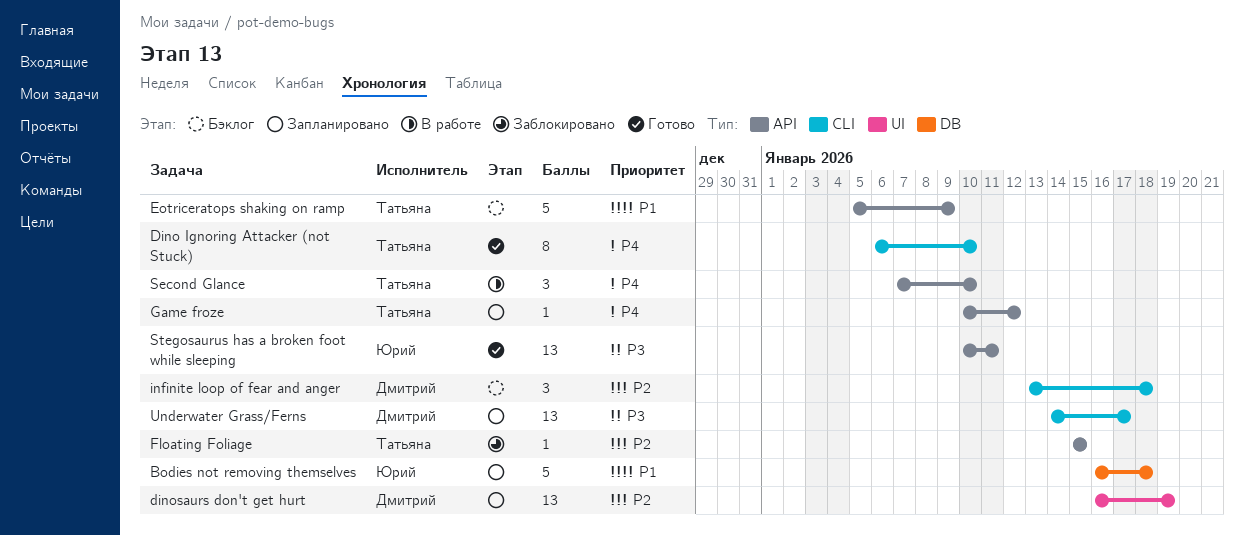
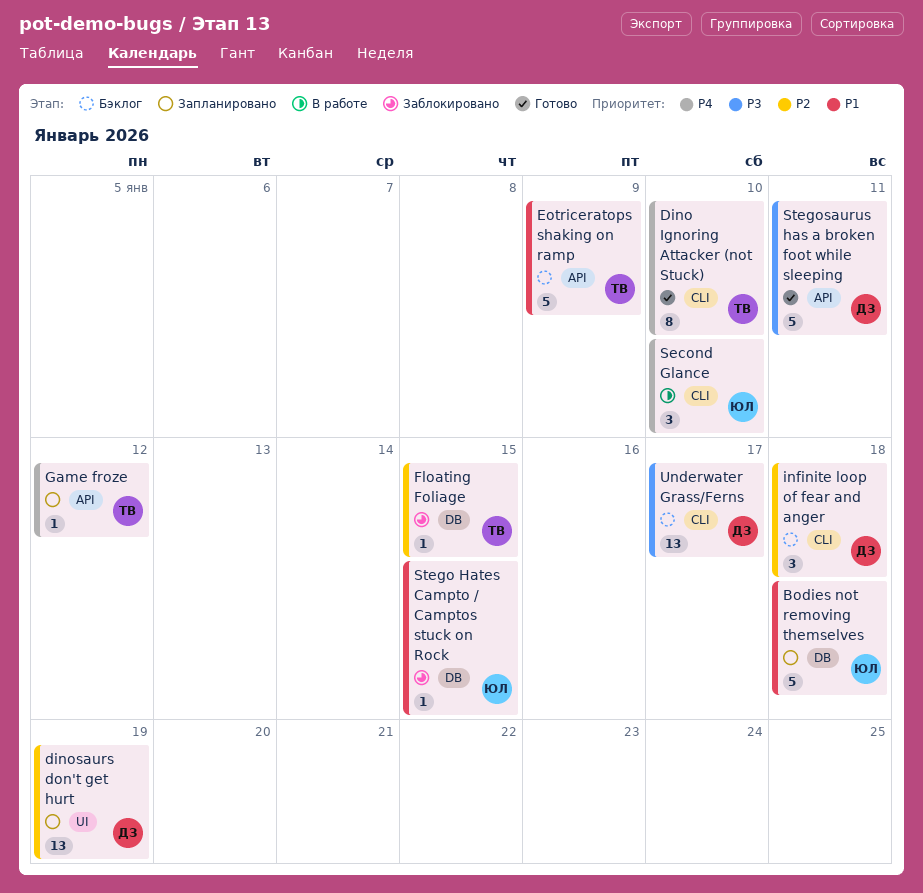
Floating Foliage, label: API -> DB
Second Glance, owner: Татьяна -> Юрий
Second Glance, label: API -> CLI
Stego Hates Campto / Camptos stuck on Rock: none -> present
Stegosaurus has a broken foot while sleeping, owner: Юрий -> Дмитрий
Stegosaurus has a broken foot while sleeping, estimate: 13 -> 5
Underwater Grass/Ferns, status: Запланировано -> Бэклог

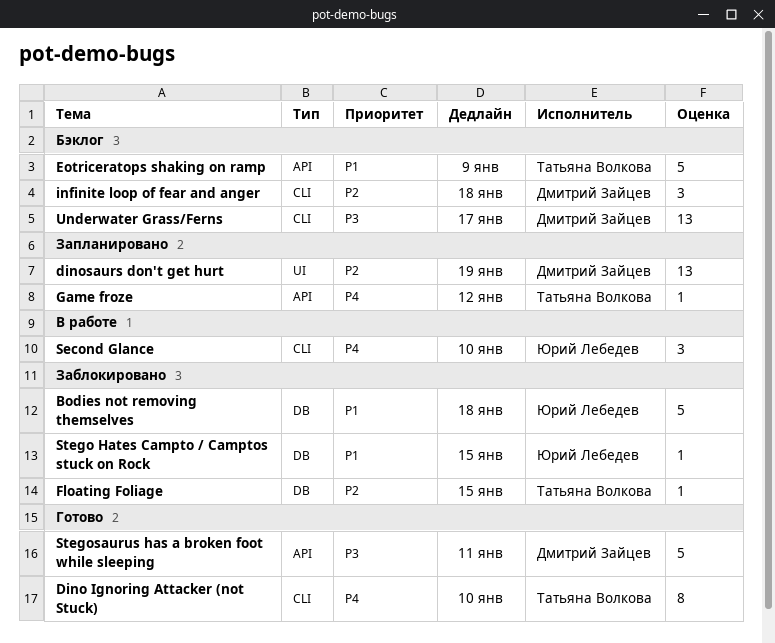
Bodies not removing themselves, status: Запланировано -> Заблокировано

